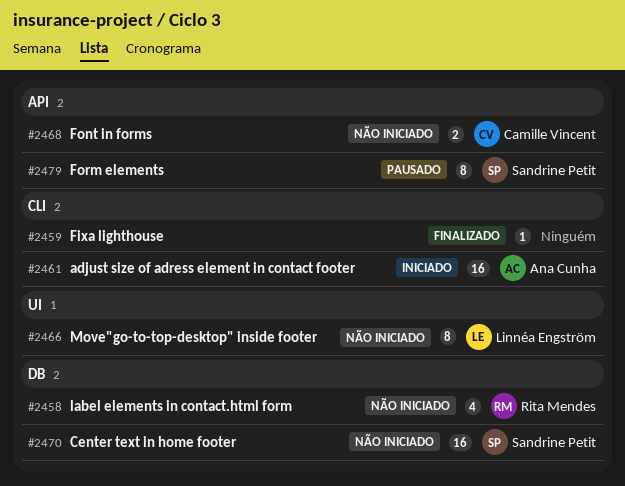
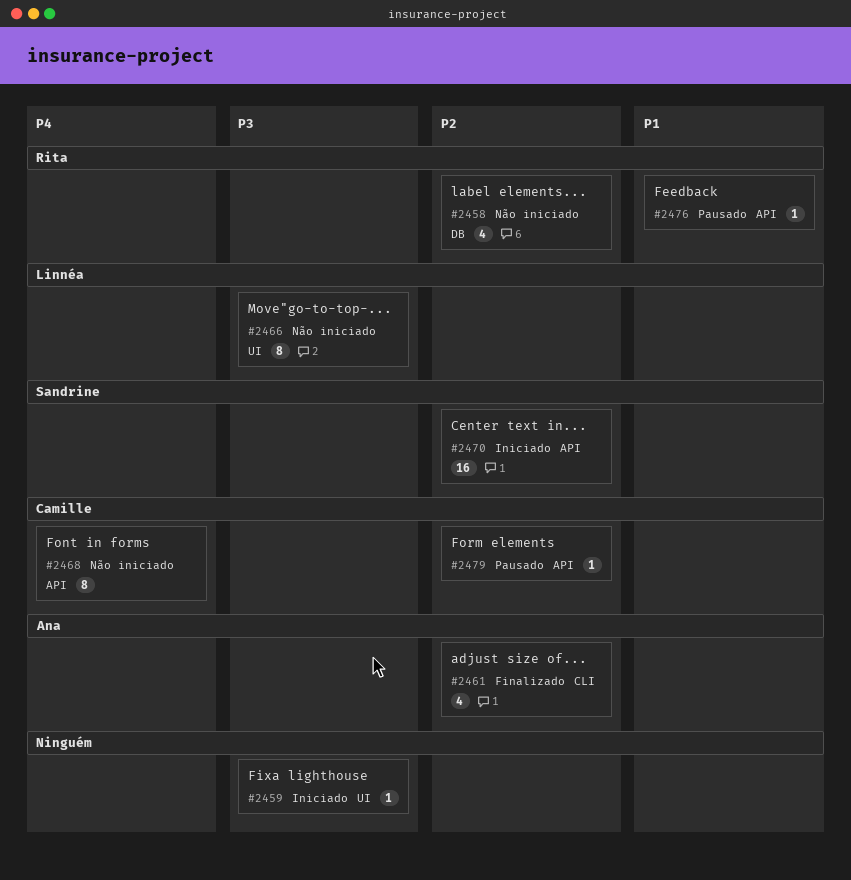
#2459, status: Finalizado -> Iniciado
#2459, label: CLI -> UI
#2461, status: Iniciado -> Finalizado
#2461, estimate: 16 -> 4
#2468, estimate: 2 -> 8
#2470, status: Não iniciado -> Iniciado
#2470, label: DB -> API
#2476: none -> present
#2479, owner: Sandrine Petit -> Camille Vincent
#2479, estimate: 8 -> 1

